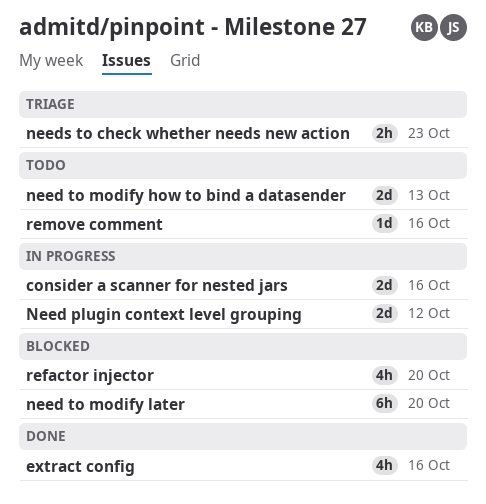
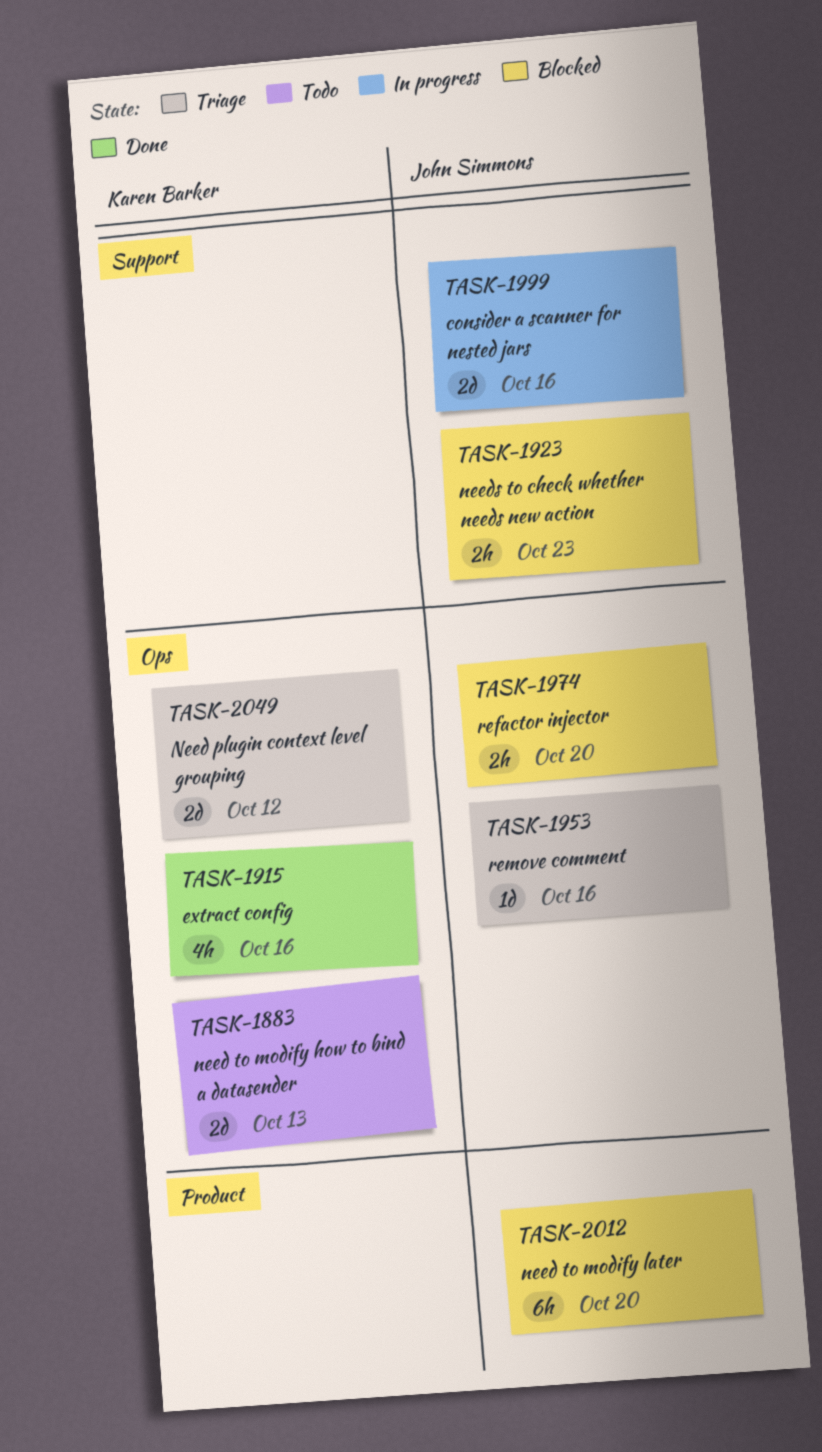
Need plugin context level grouping, status: In progress -> Triage
needs to check whether needs new action, status: Triage -> Blocked
refactor injector, estimate: 4h -> 2h
remove comment, status: Todo -> Triage

